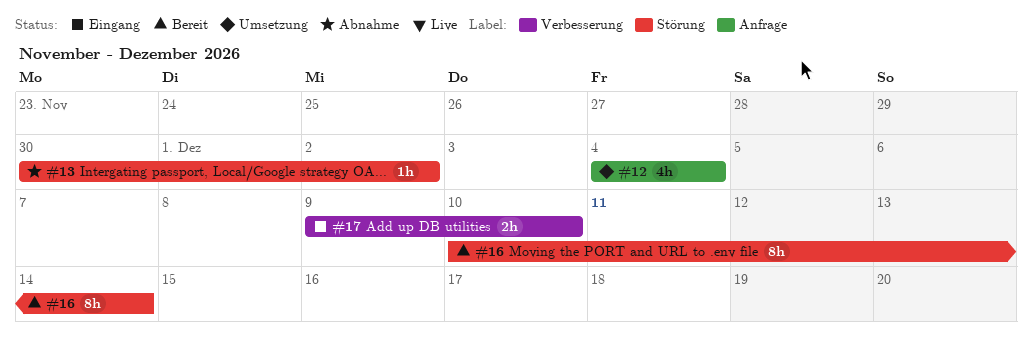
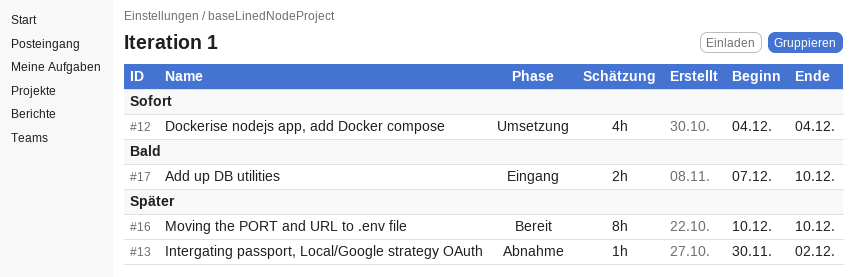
#16, due: Dec 14 -> Dec 10
#17, start: Dec 9 -> Dec 7

